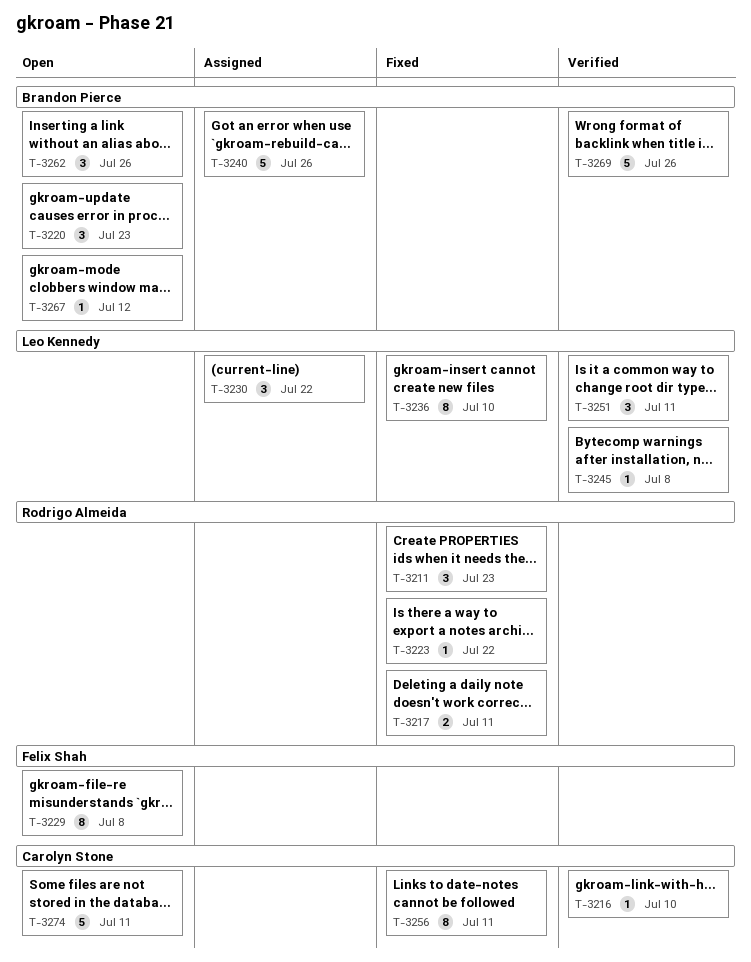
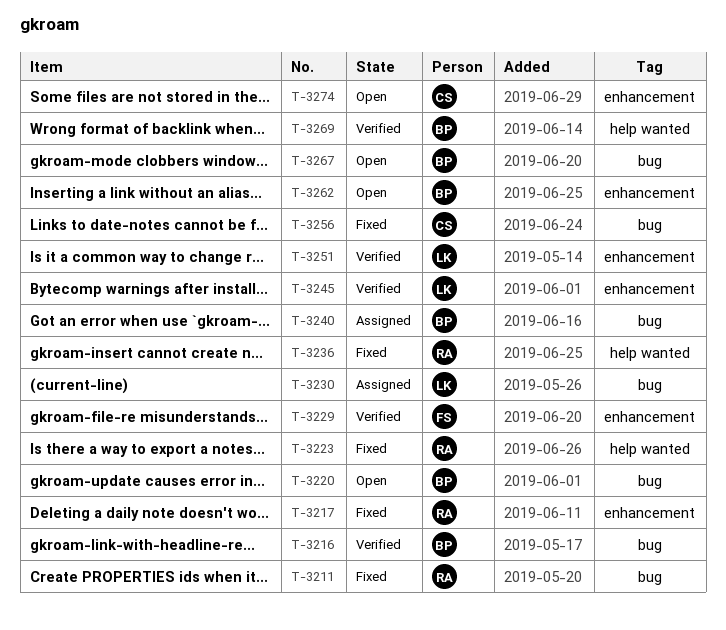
T-3216, owner: Carolyn Stone -> Brandon Pierce
T-3229, status: Open -> Verified
T-3236, owner: Leo Kennedy -> Rodrigo Almeida

